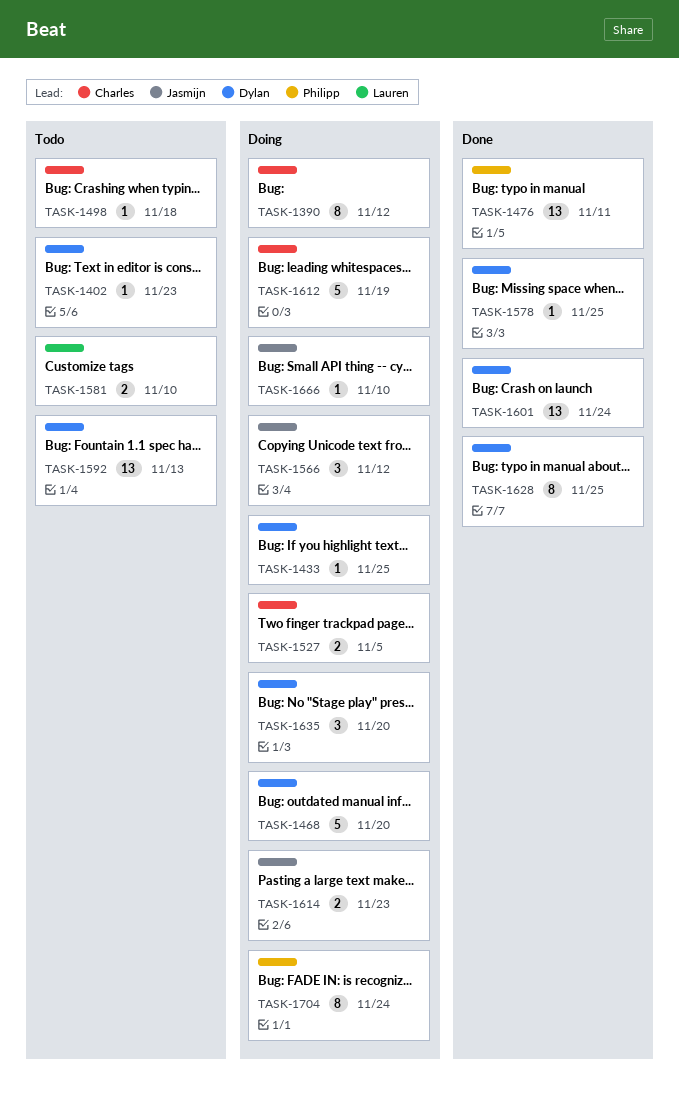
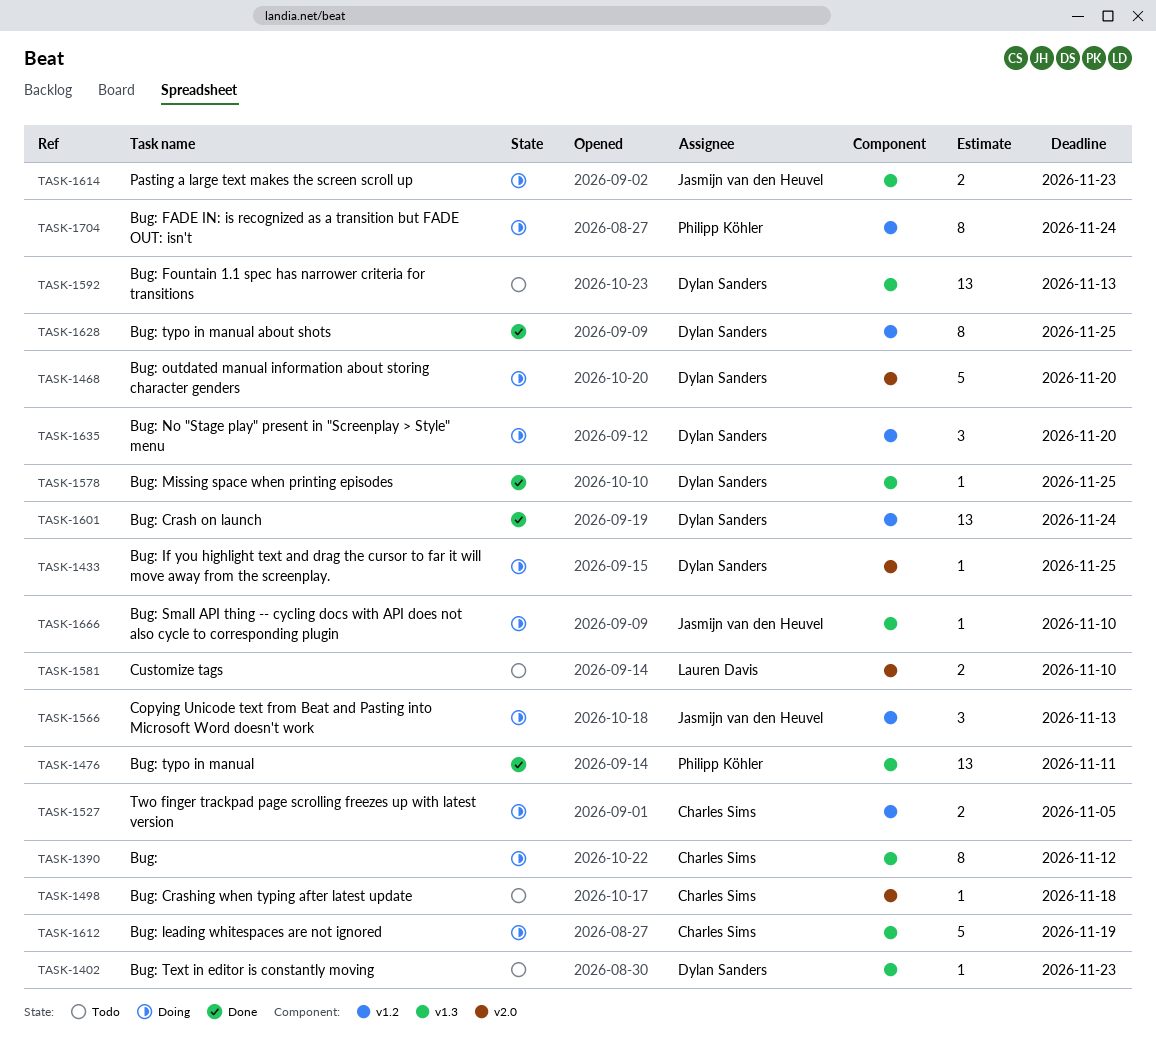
TASK-1566, due: Nov 12 -> Nov 13

